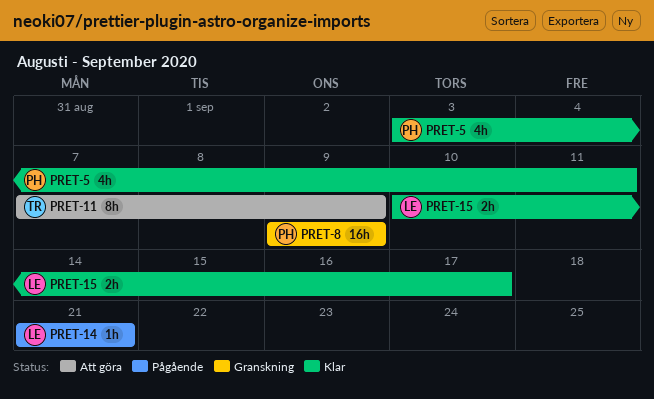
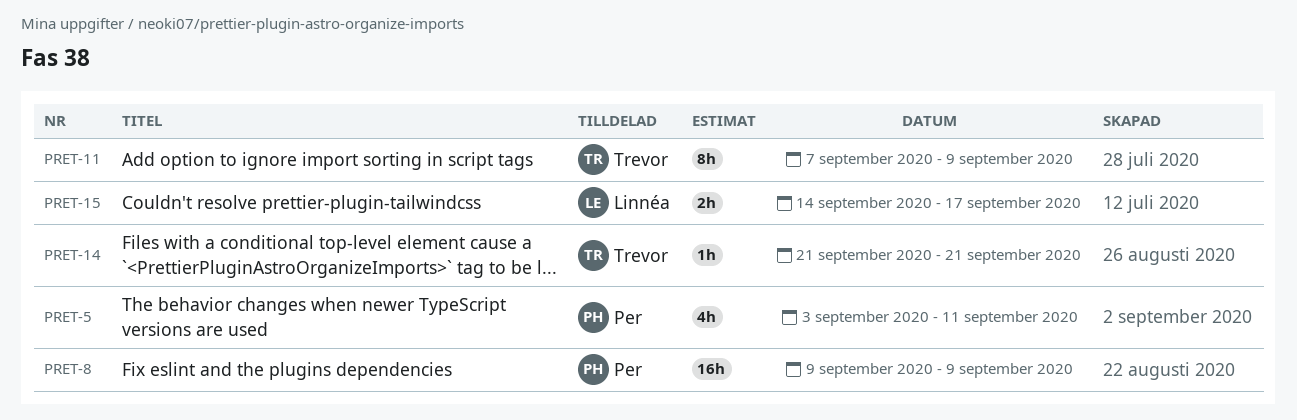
PRET-14, owner: Linnéa -> Trevor
PRET-15, start: Sep 10 -> Sep 14

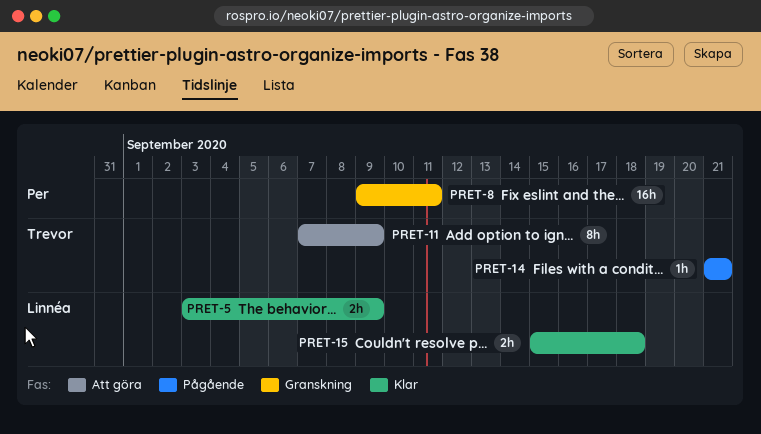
PRET-5, owner: Per -> Linnéa
PRET-5, estimate: 4h -> 2h
PRET-5, due: Sep 11 -> Sep 9
PRET-8, due: Sep 9 -> Sep 11
PRET-15, start: Sep 14 -> Sep 15
PRET-15, due: Sep 17 -> Sep 18

